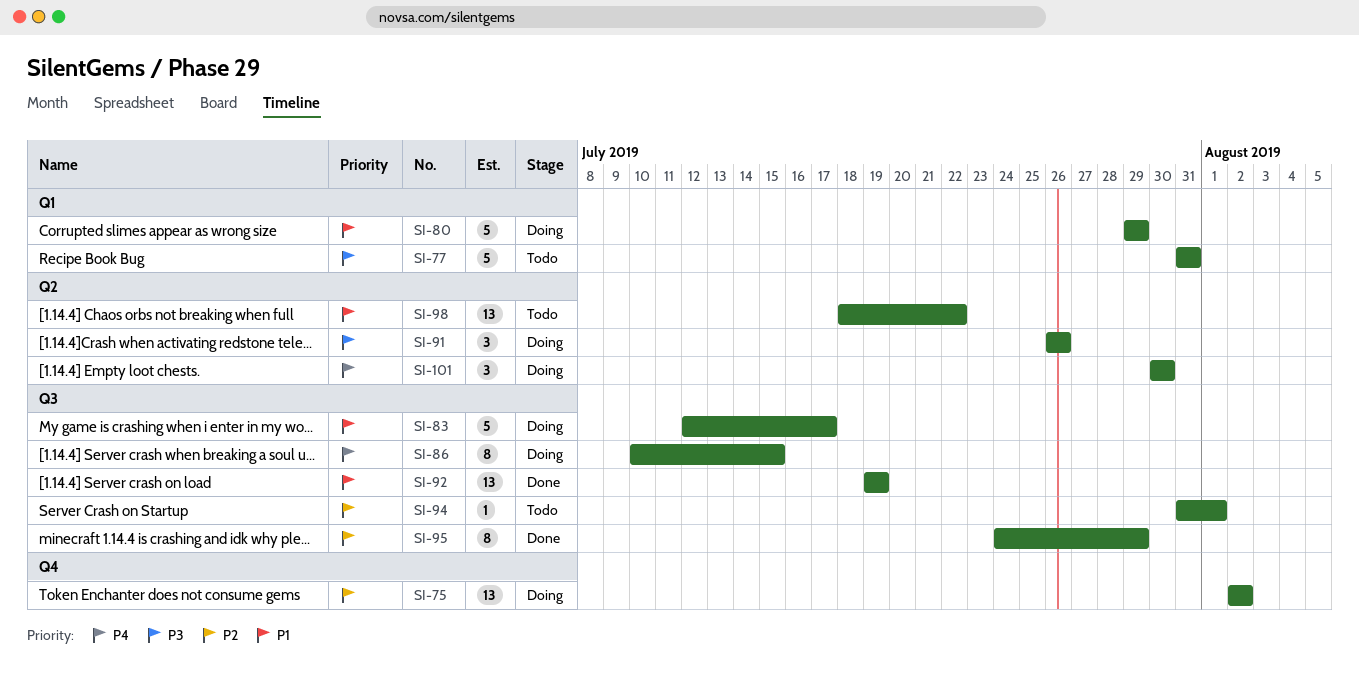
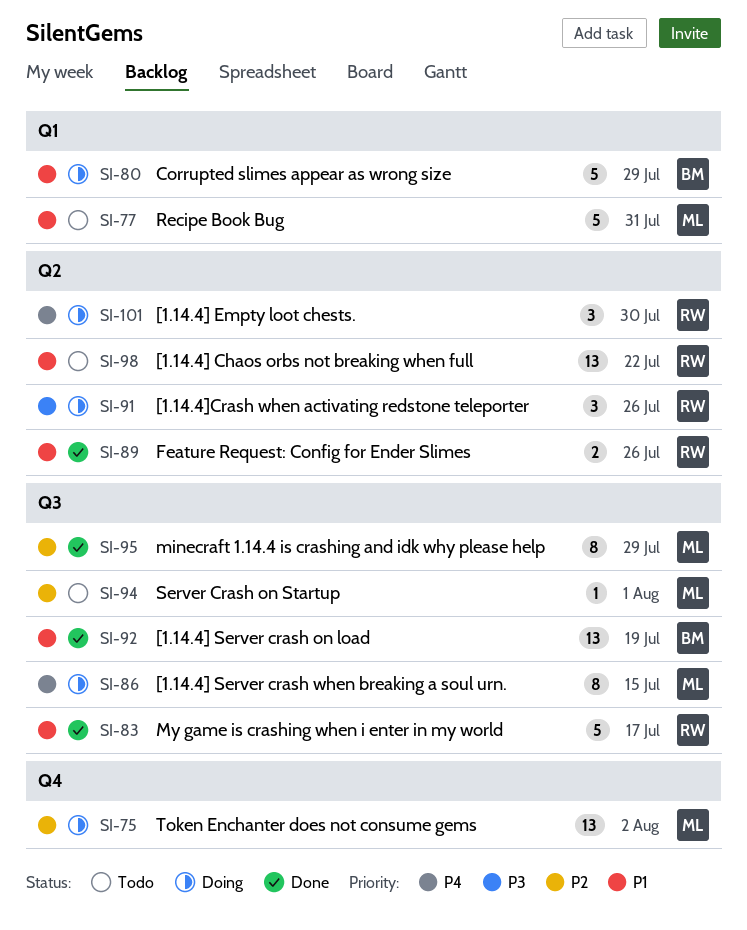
SI-77, priority: P3 -> P1
SI-83, status: Doing -> Done
SI-89: none -> present

